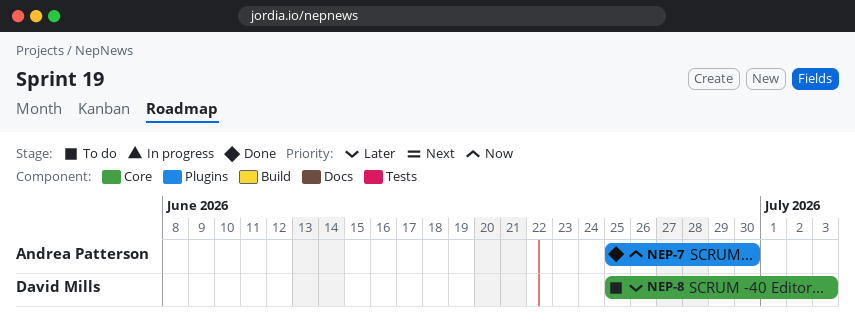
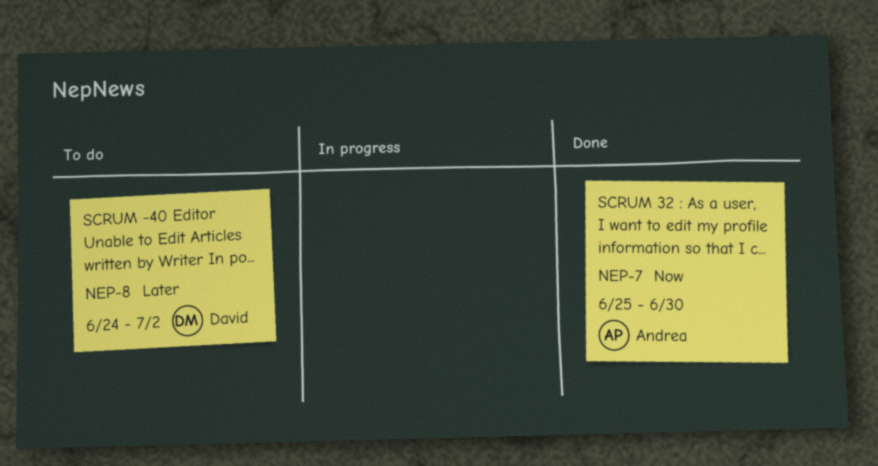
NEP-8, start: Jun 25 -> Jun 24
NEP-8, due: Jul 3 -> Jul 2

